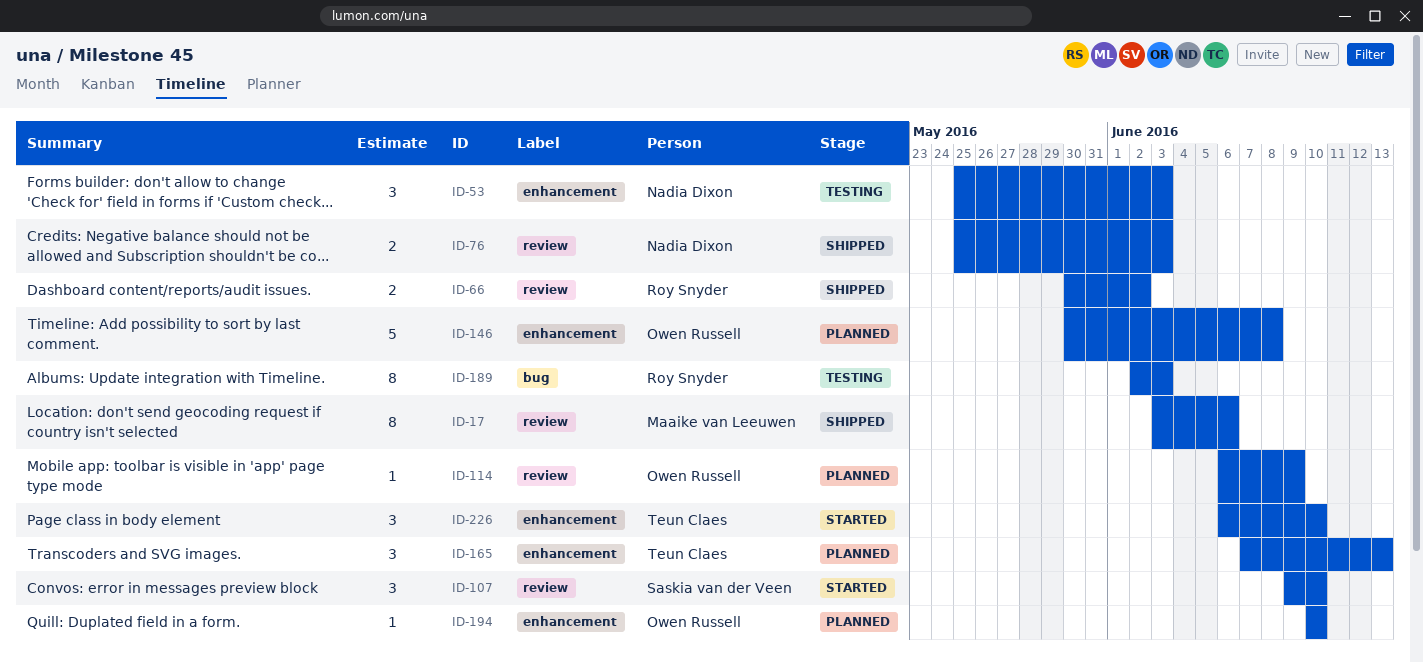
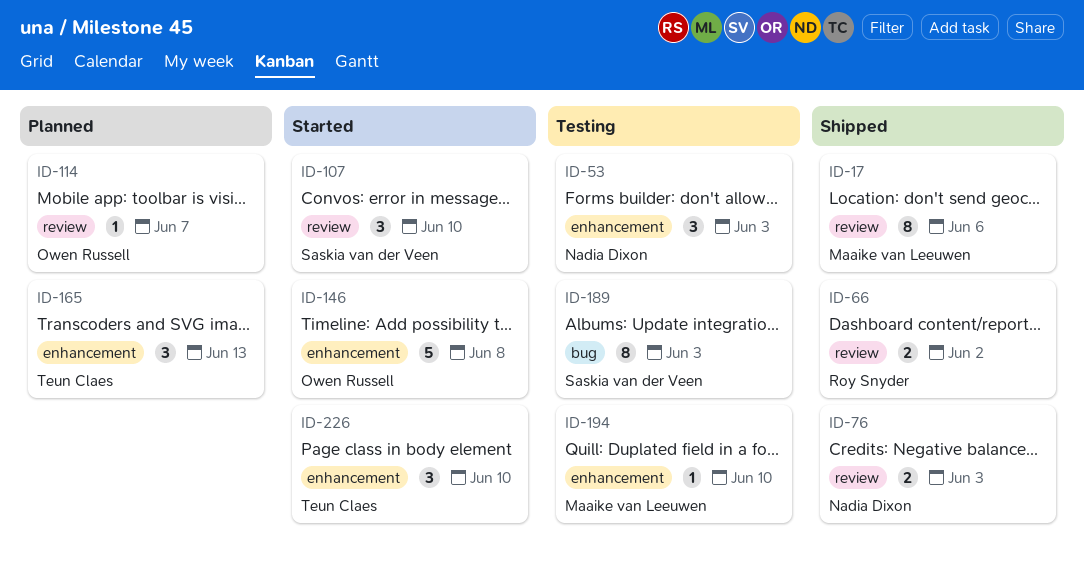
ID-114, due: Jun 9 -> Jun 7
ID-146, status: Planned -> Started
ID-189, owner: Roy Snyder -> Saskia van der Veen
ID-194, status: Planned -> Testing
ID-194, owner: Owen Russell -> Maaike van Leeuwen

